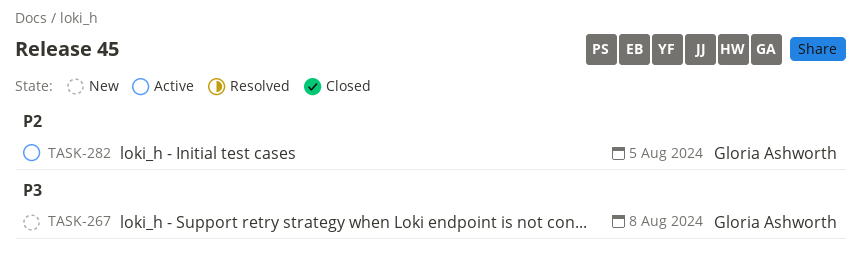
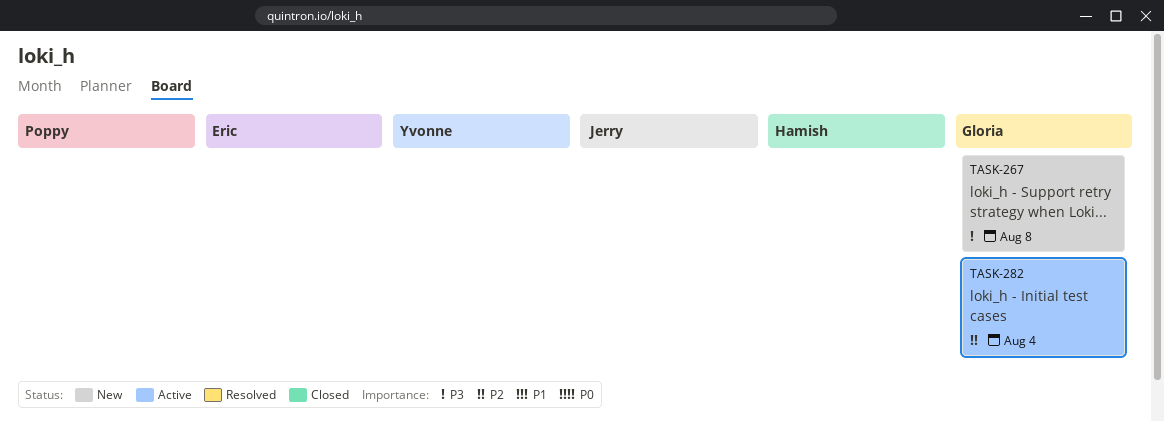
TASK-282, due: Aug 5 -> Aug 4

